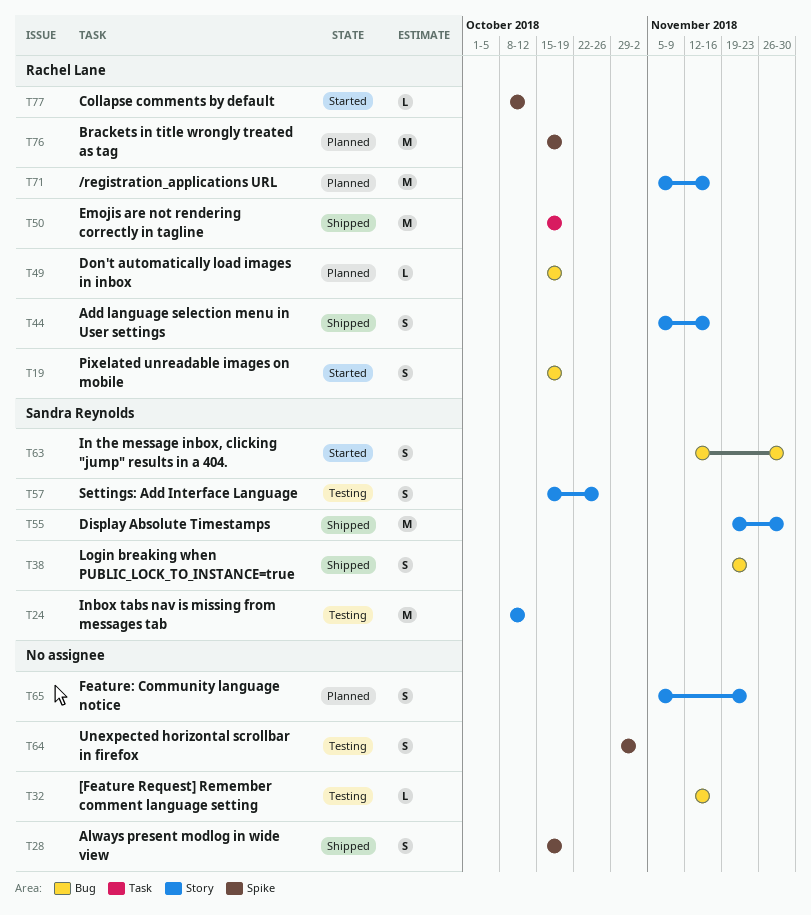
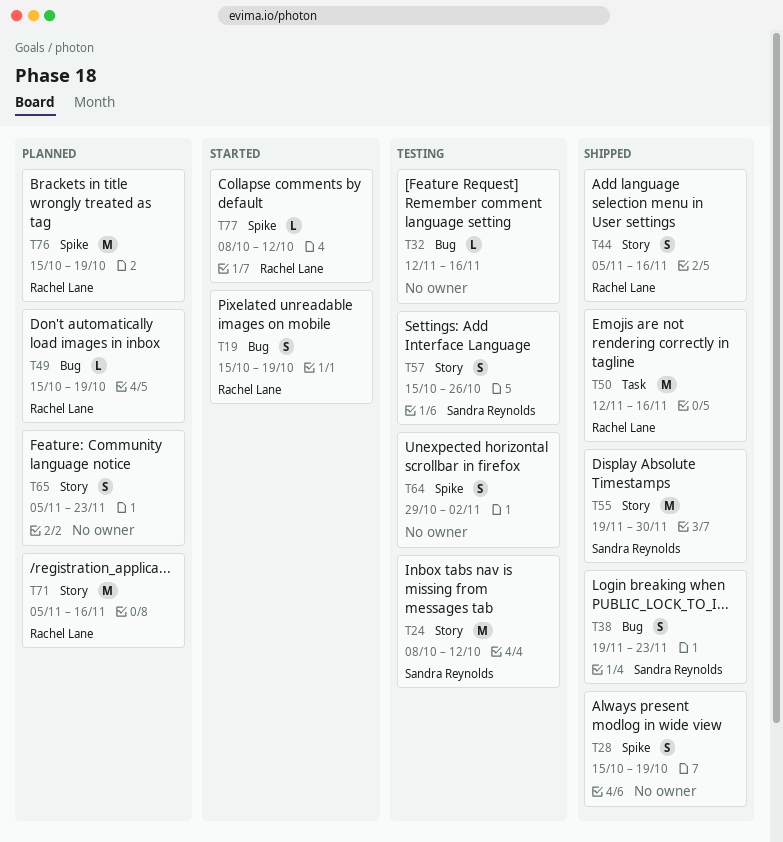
T50, start: Oct 15 -> Nov 12
T50, due: Oct 19 -> Nov 16
T63: present -> none

